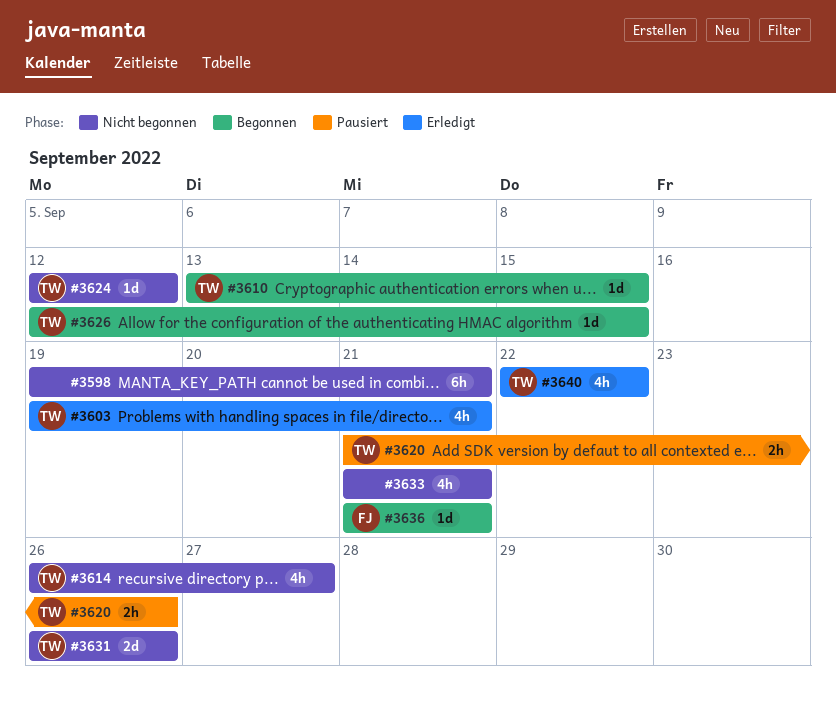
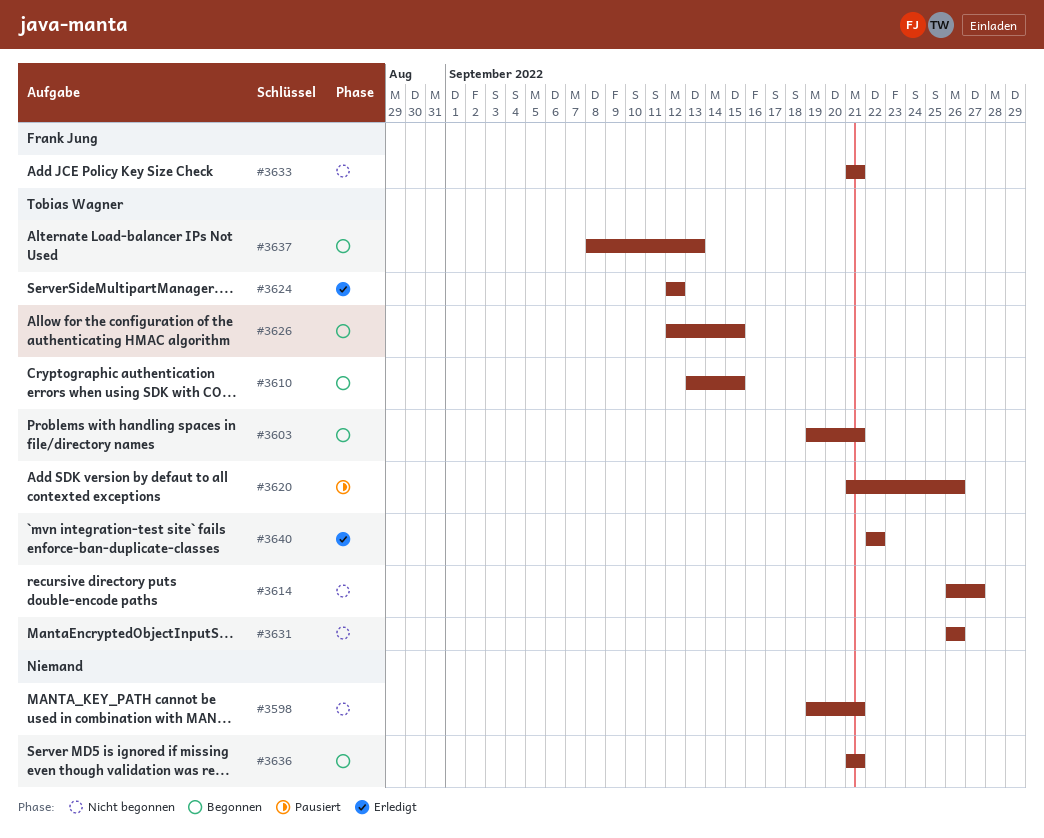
#3603, status: Erledigt -> Begonnen
#3624, status: Nicht begonnen -> Erledigt
#3633, owner: none -> Frank Jung
#3636, owner: Frank Jung -> none
#3637: none -> present

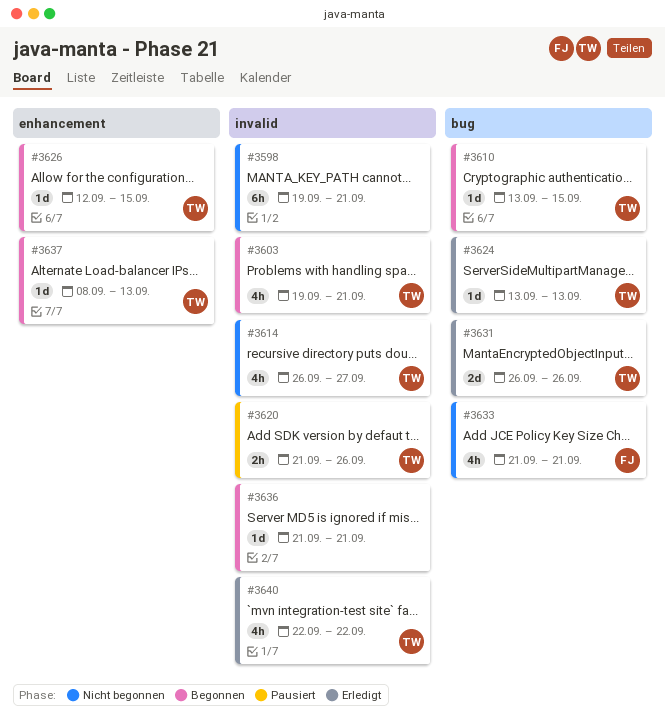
#3624, start: Sep 12 -> Sep 13
#3624, due: Sep 12 -> Sep 13
#3631, status: Nicht begonnen -> Erledigt

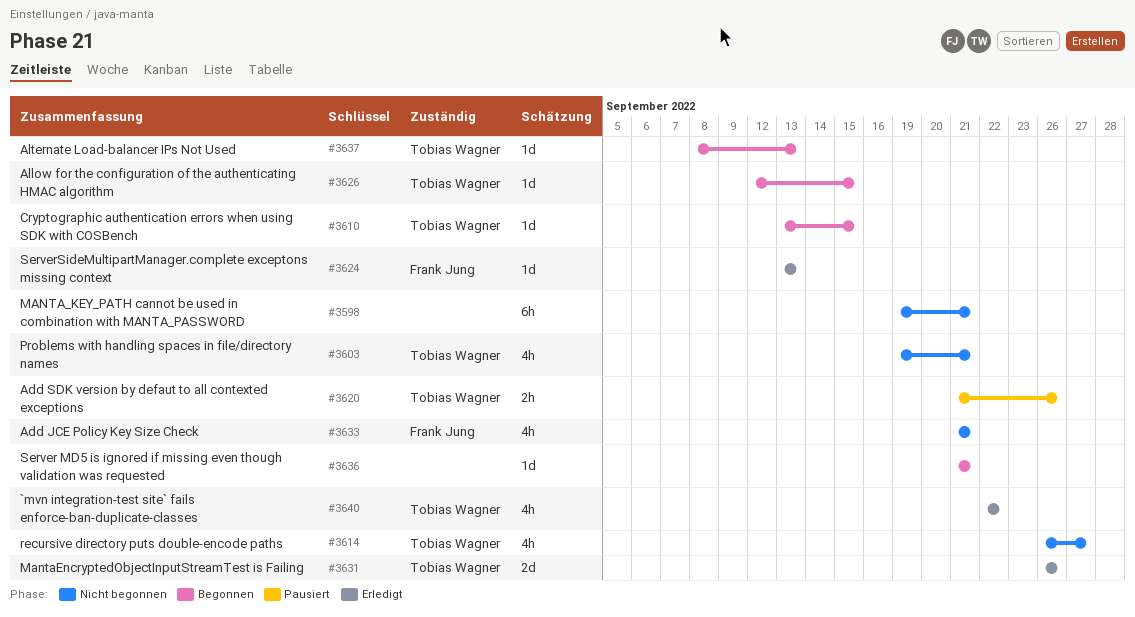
#3603, status: Begonnen -> Nicht begonnen
#3624, owner: Tobias Wagner -> Frank Jung

